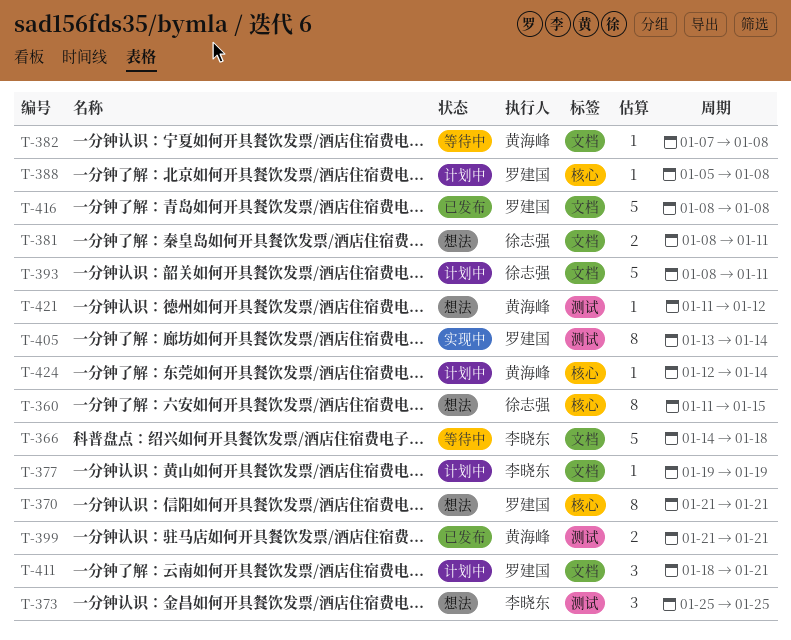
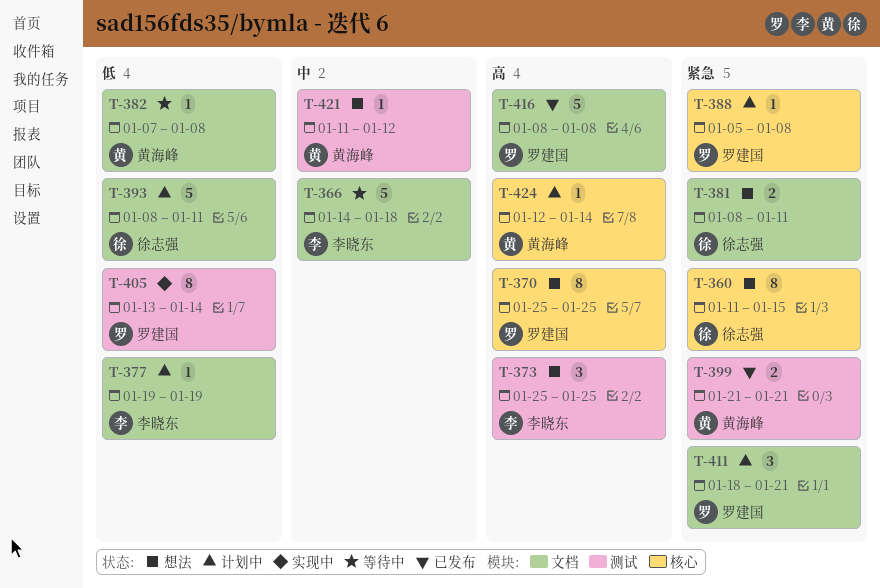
T-370, start: Jan 21 -> Jan 25
T-370, due: Jan 21 -> Jan 25

